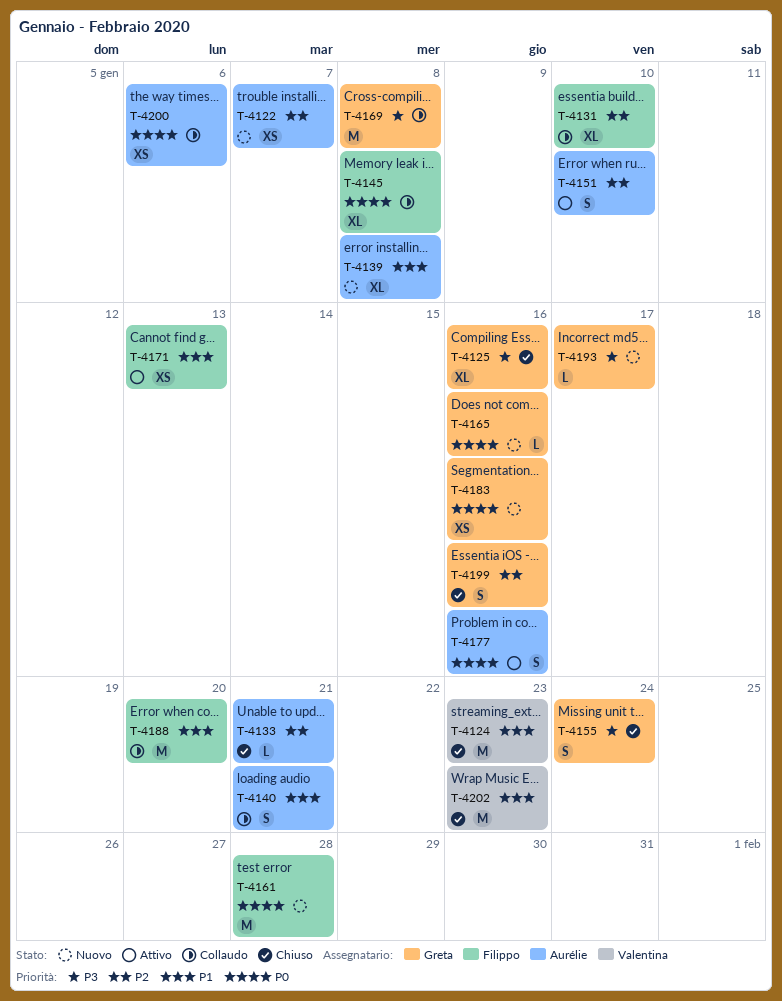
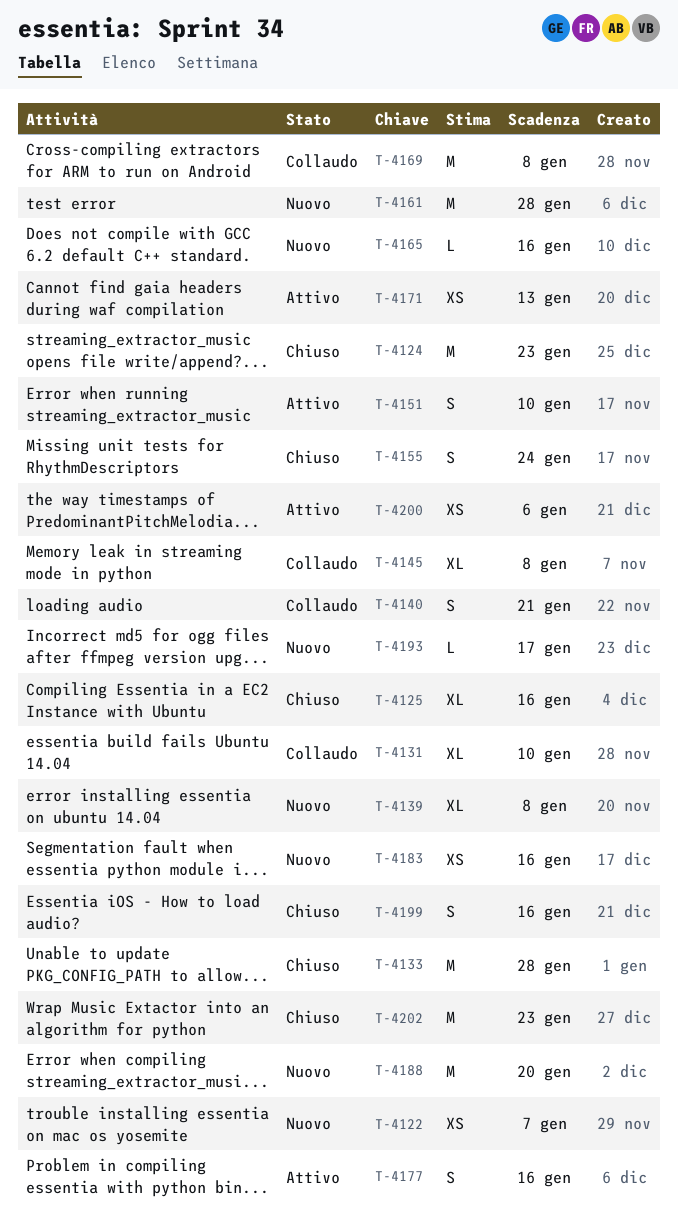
T-4133, estimate: L -> M
T-4133, due: Jan 21 -> Jan 28
T-4188, status: Collaudo -> Nuovo
T-4200, status: Collaudo -> Attivo

